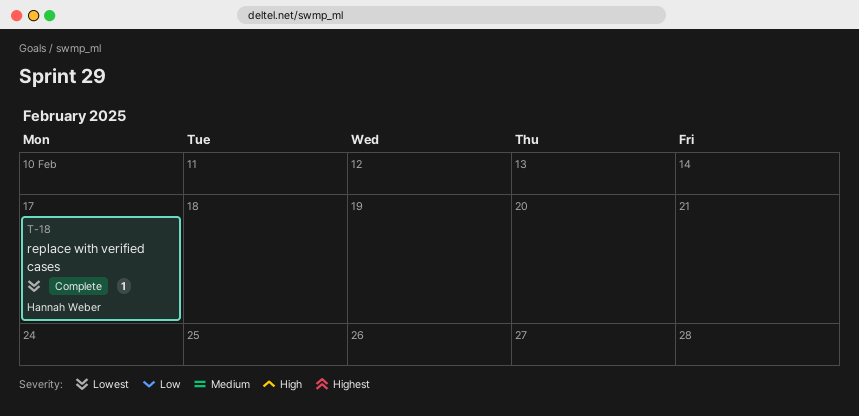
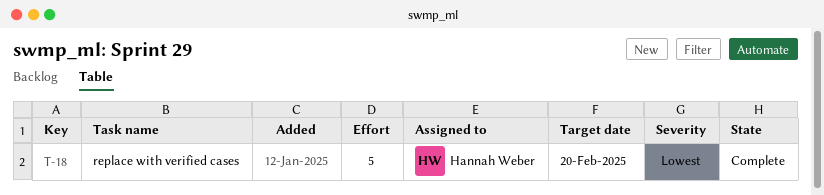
T-18, estimate: 1 -> 5
T-18, due: Feb 17 -> Feb 20

